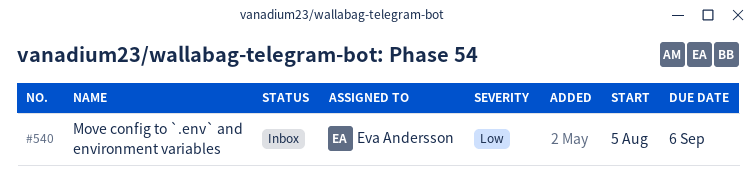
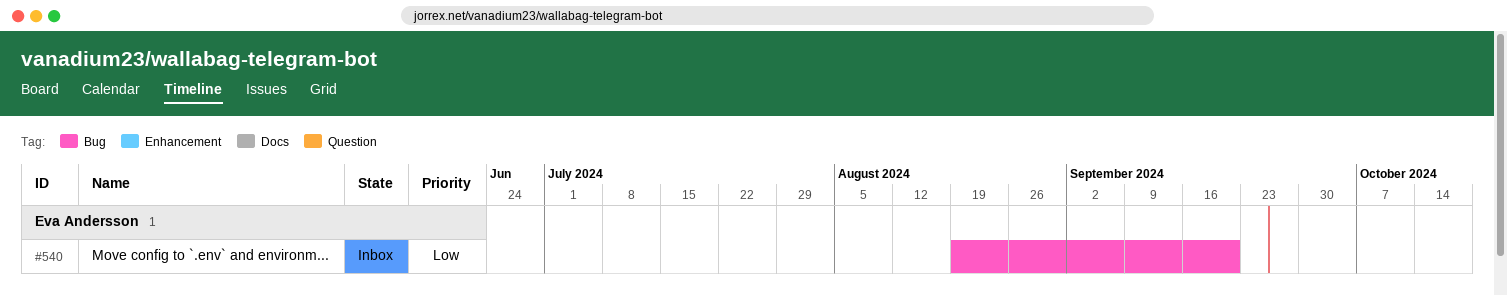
#540, start: Aug 5 -> Aug 19
#540, due: Sep 6 -> Sep 20

